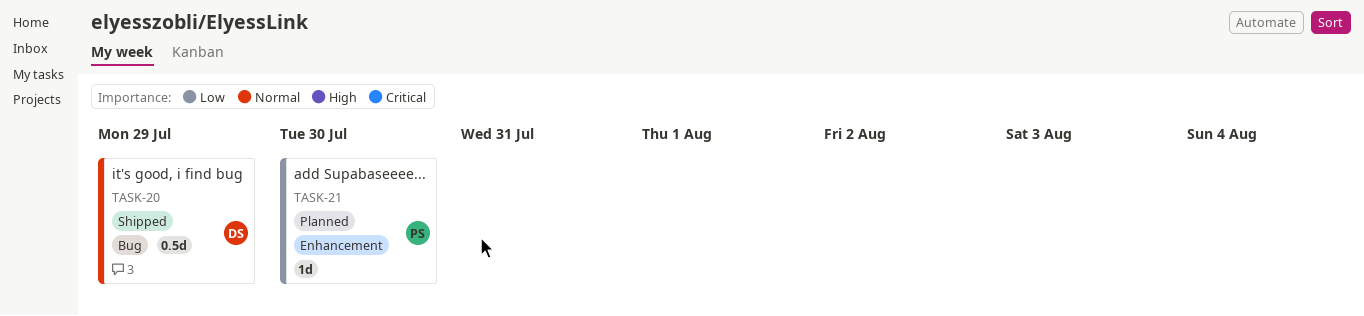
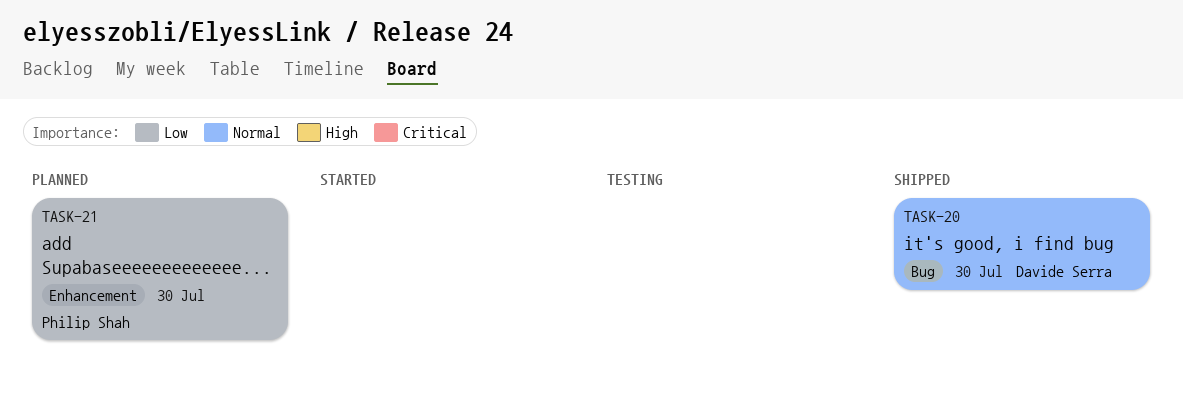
TASK-20, due: Jul 29 -> Jul 30

